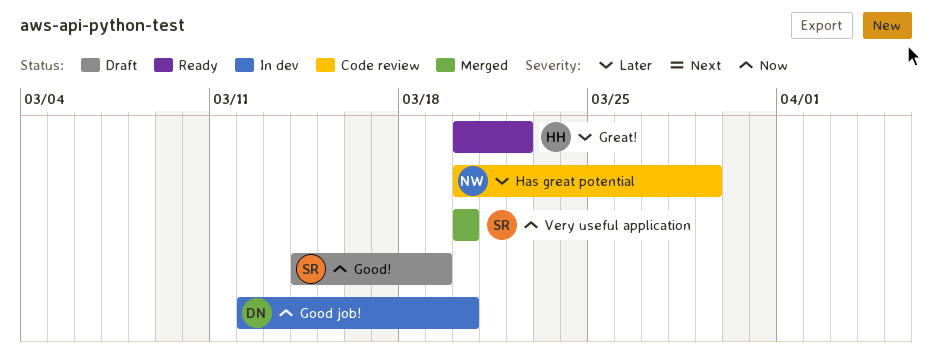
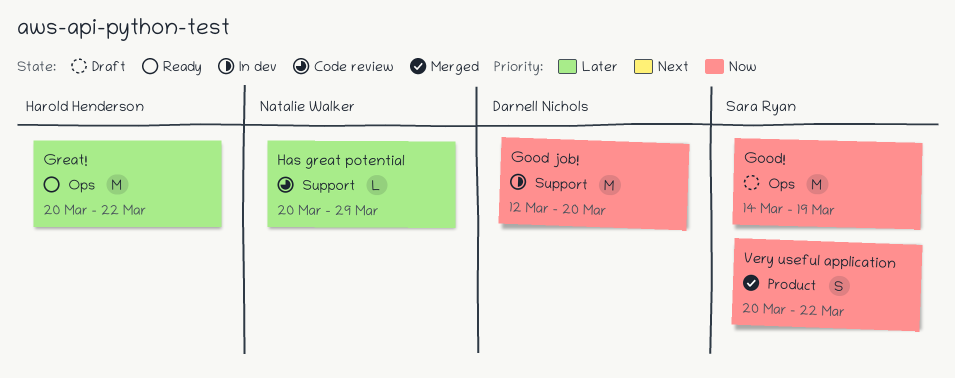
Very useful application, due: Mar 20 -> Mar 22

